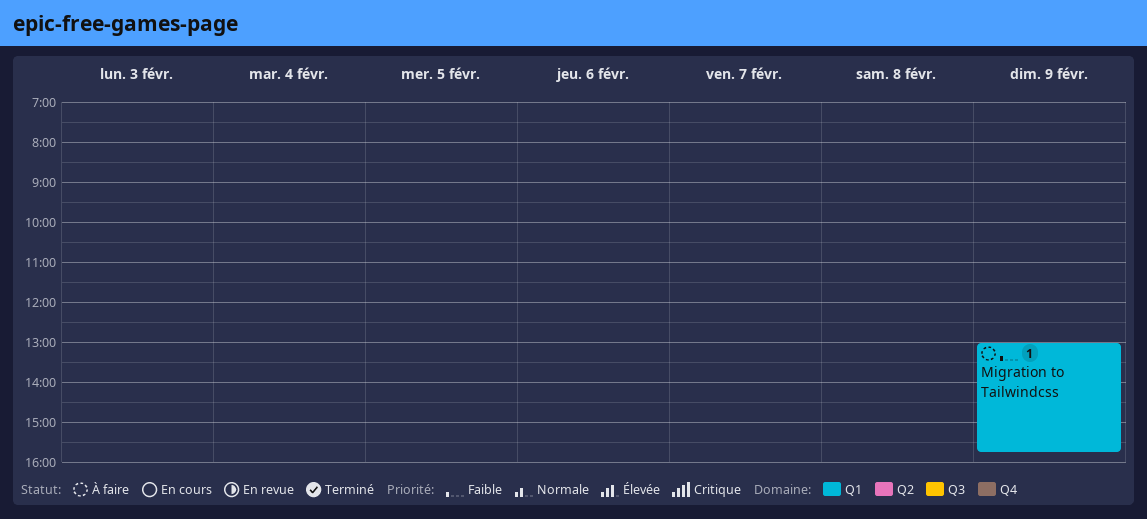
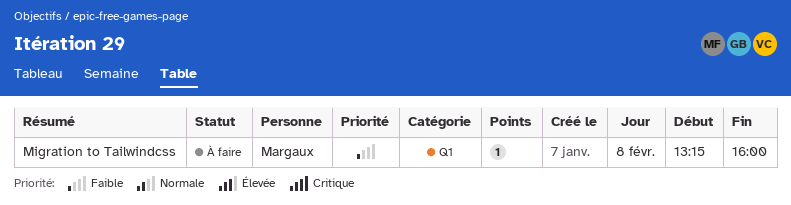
Migration to Tailwindcss, day: Feb 9 -> Feb 8
Migration to Tailwindcss, begins: 13:00 -> 13:15
Migration to Tailwindcss, ends: 15:45 -> 16:00

